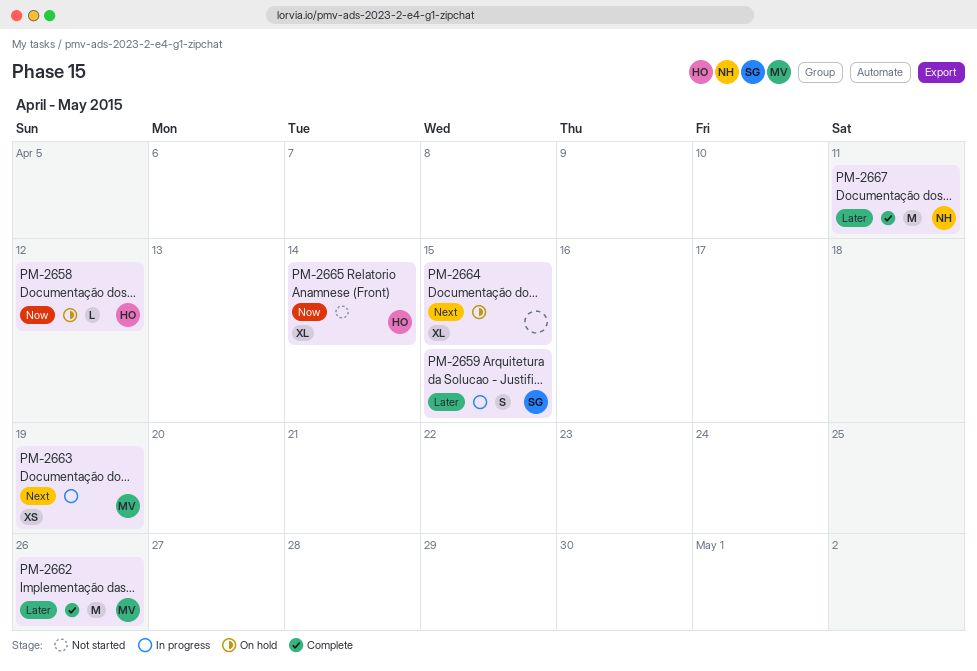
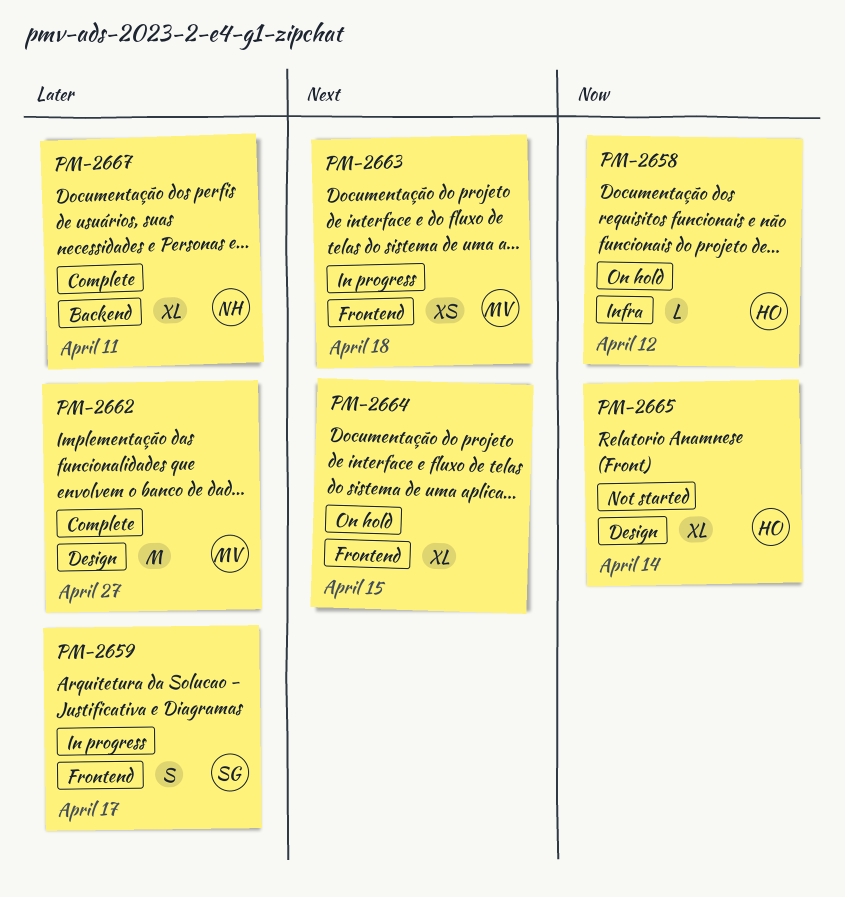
PM-2659, due: Apr 15 -> Apr 17
PM-2662, due: Apr 26 -> Apr 27
PM-2663, due: Apr 19 -> Apr 18
PM-2667, estimate: M -> XL

